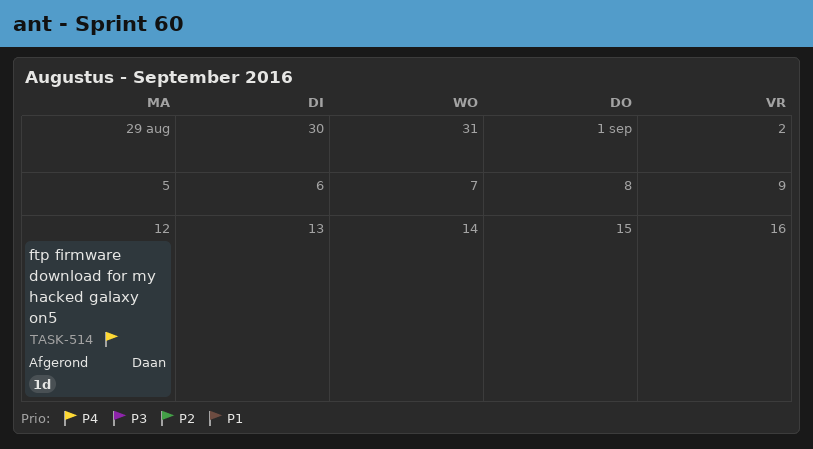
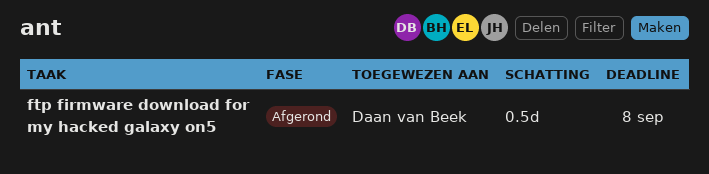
ftp firmware download for my hacked galaxy on5, estimate: 1d -> 0.5d
ftp firmware download for my hacked galaxy on5, due: Sep 12 -> Sep 8

